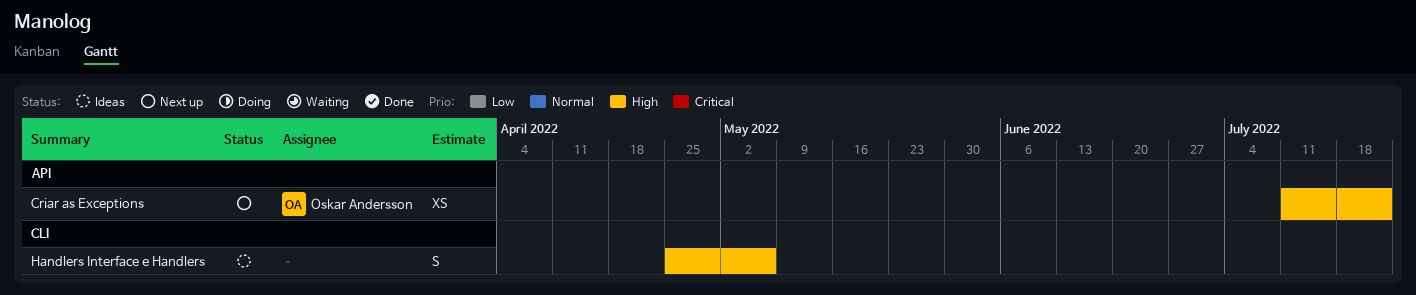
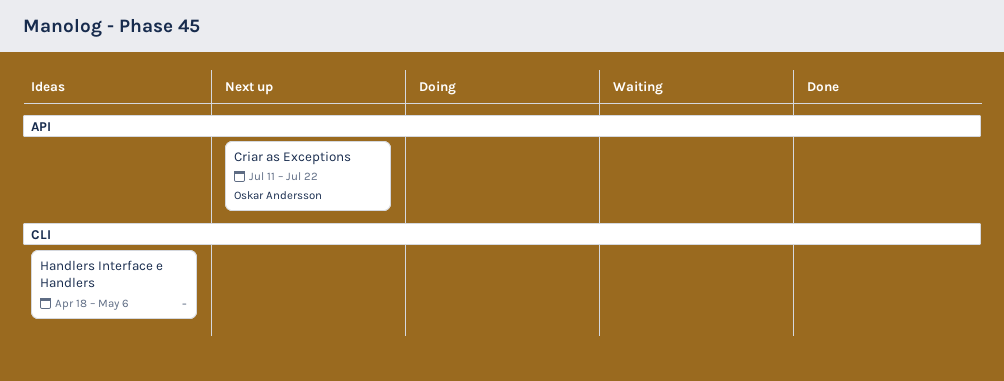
Handlers Interface e Handlers, start: Apr 25 -> Apr 18

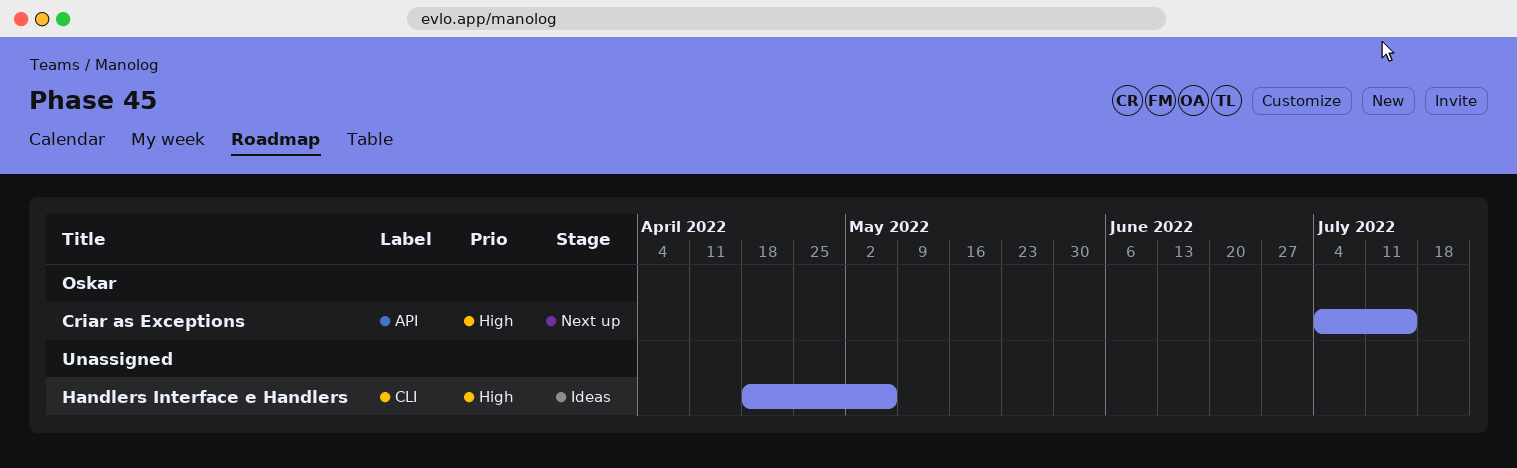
Criar as Exceptions, start: Jul 11 -> Jul 4
Criar as Exceptions, due: Jul 22 -> Jul 15

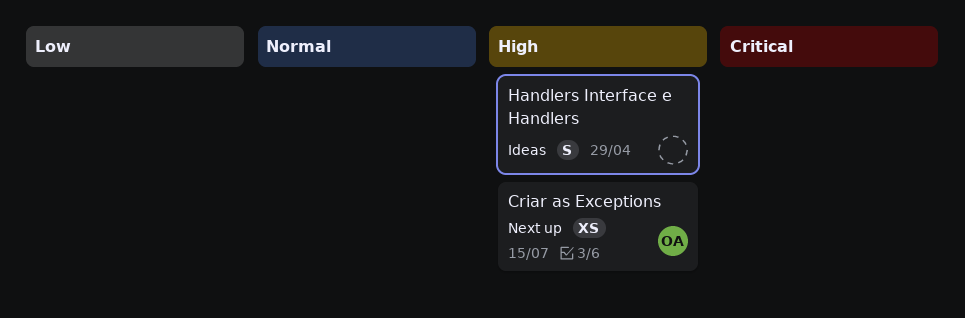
Handlers Interface e Handlers, due: May 6 -> Apr 29

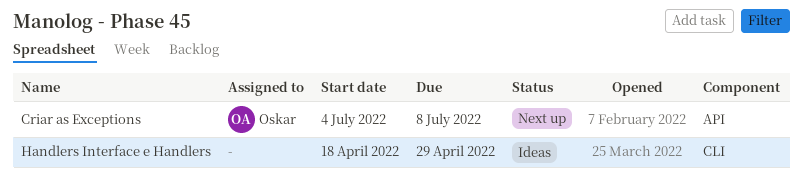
Criar as Exceptions, due: Jul 15 -> Jul 8

